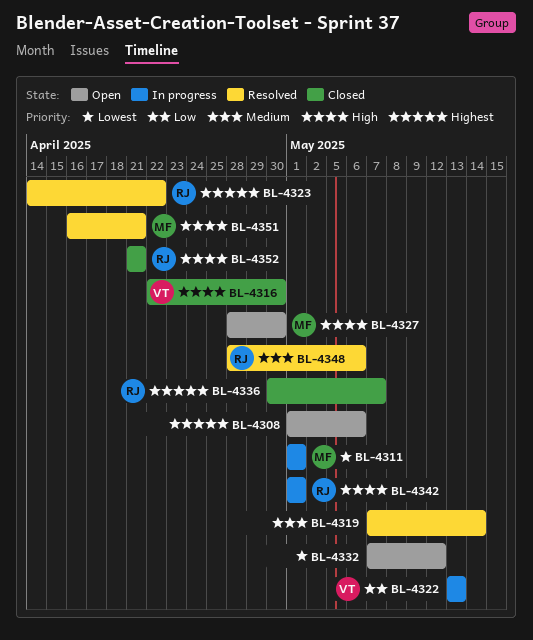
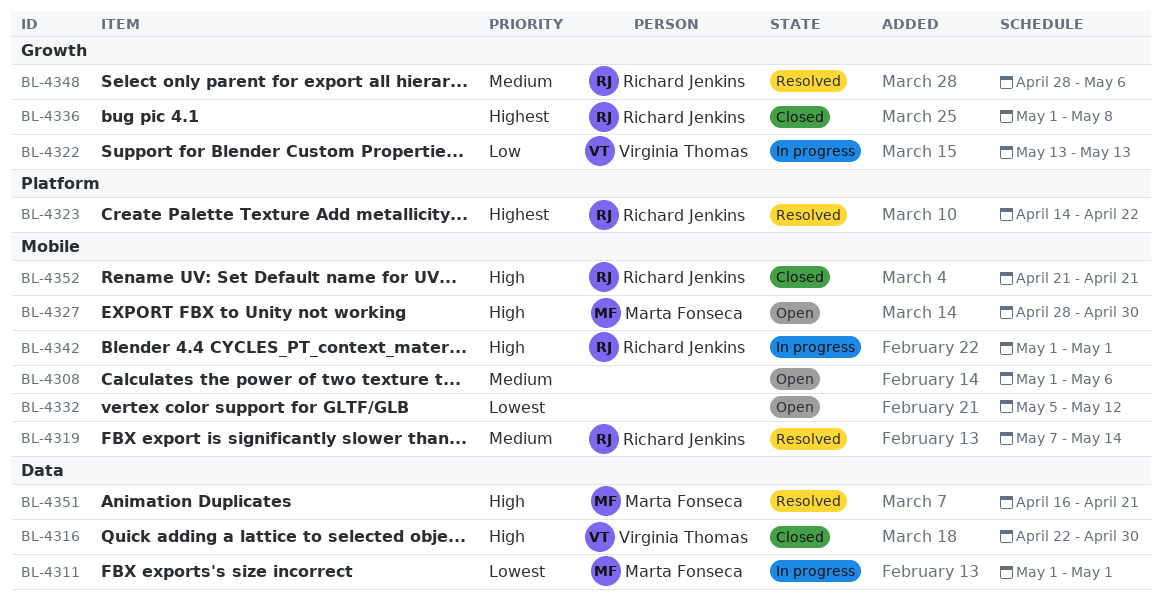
BL-4308, priority: Highest -> Medium
BL-4319, owner: none -> Richard Jenkins
BL-4332, start: May 7 -> May 5
BL-4336, start: Apr 30 -> May 1
BL-4336, due: May 7 -> May 8

